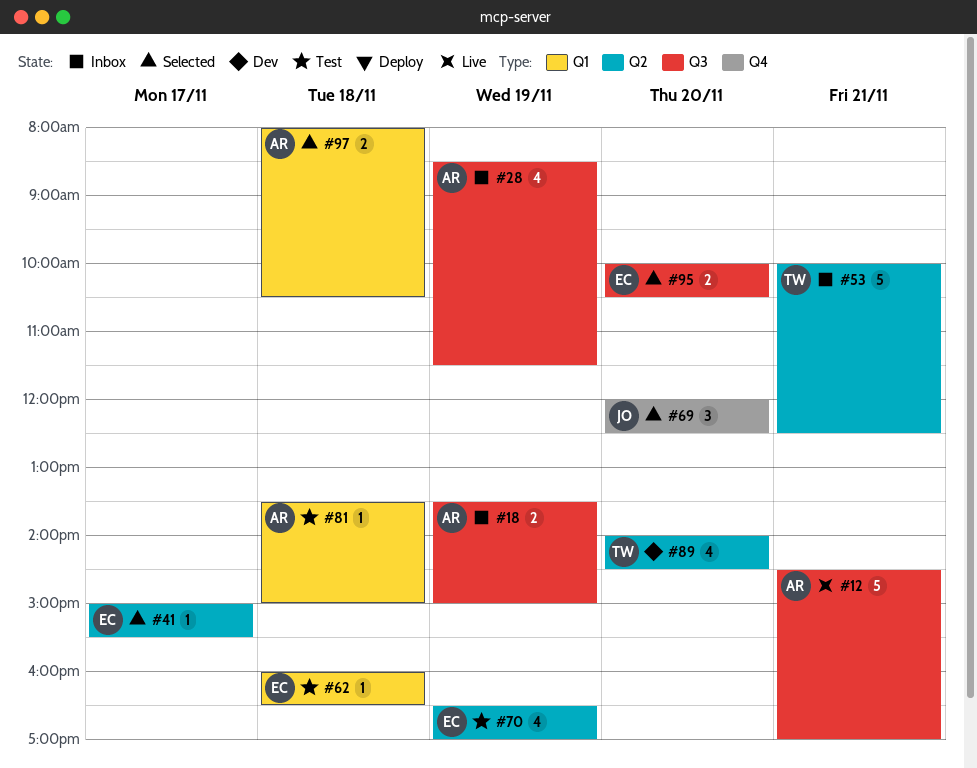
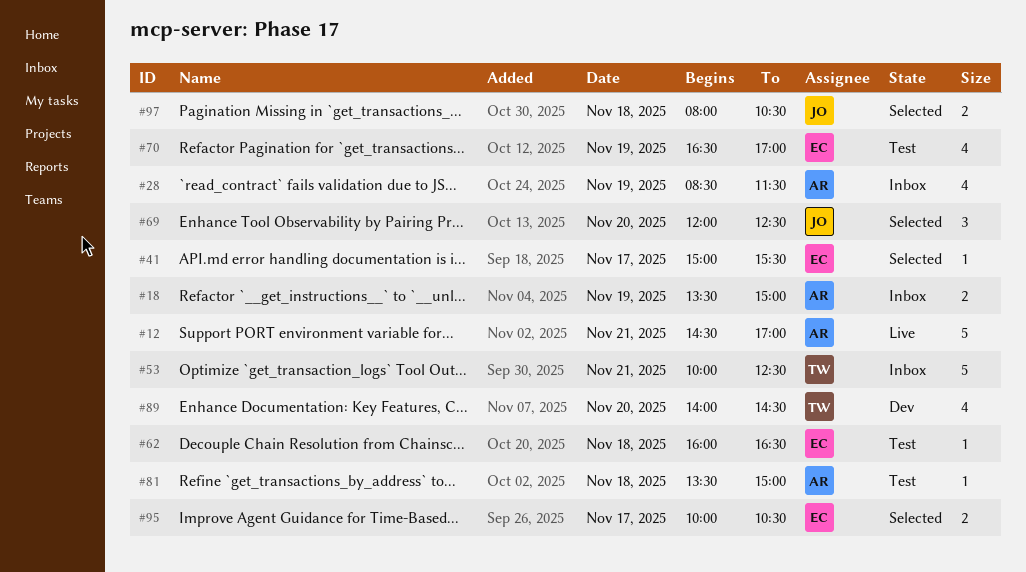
#95, day: Nov 20 -> Nov 17
#97, owner: AR -> JO

